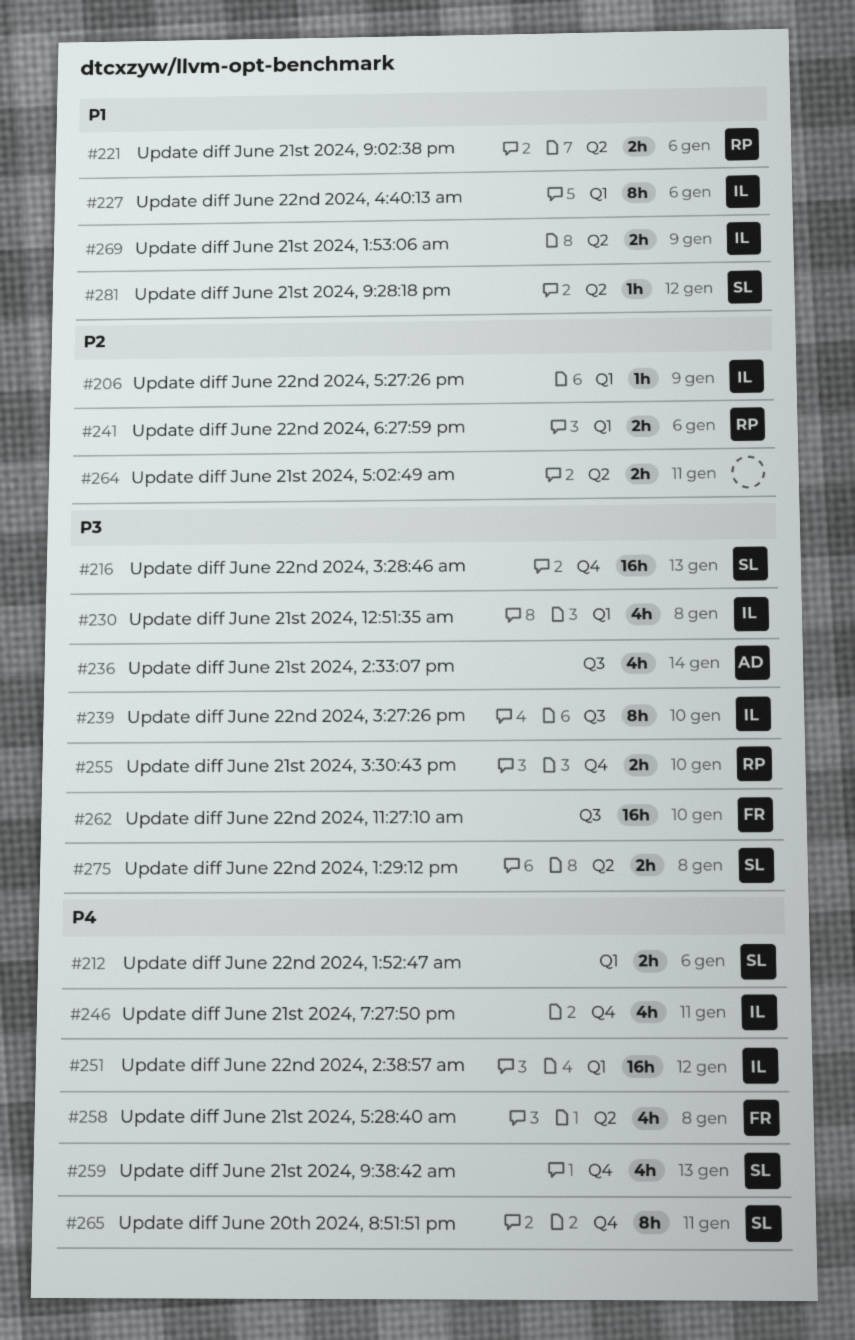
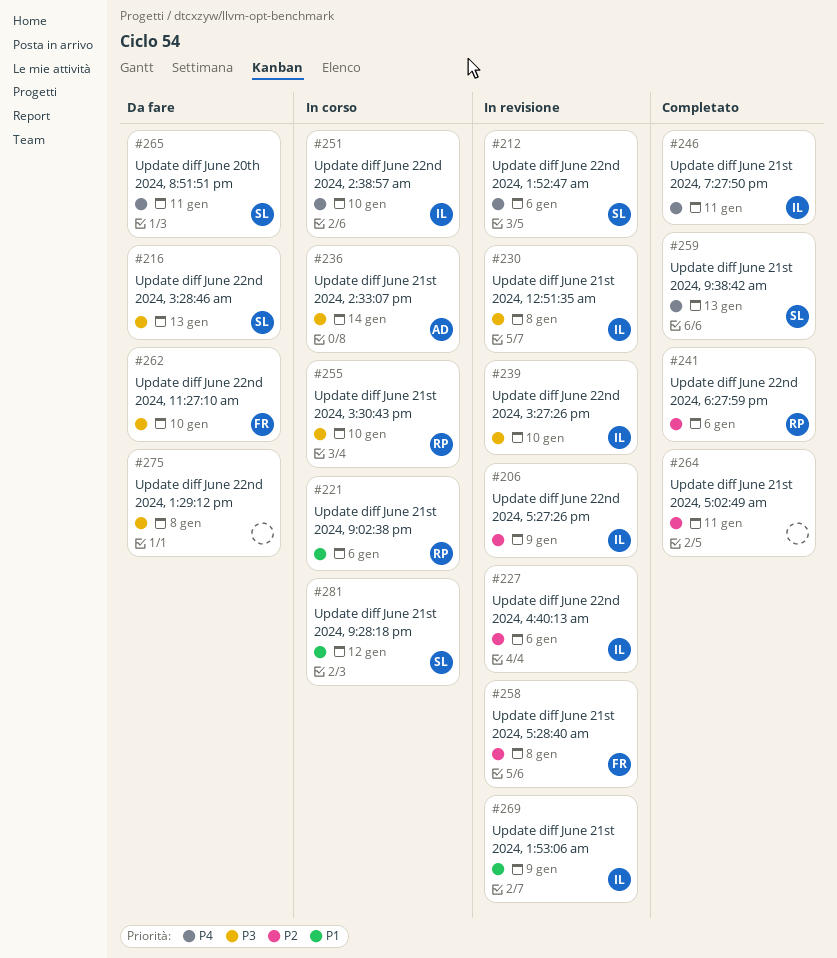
#227, priority: P1 -> P2
#251, due: Jan 12 -> Jan 10
#258, priority: P4 -> P2
#275, owner: SL -> none

